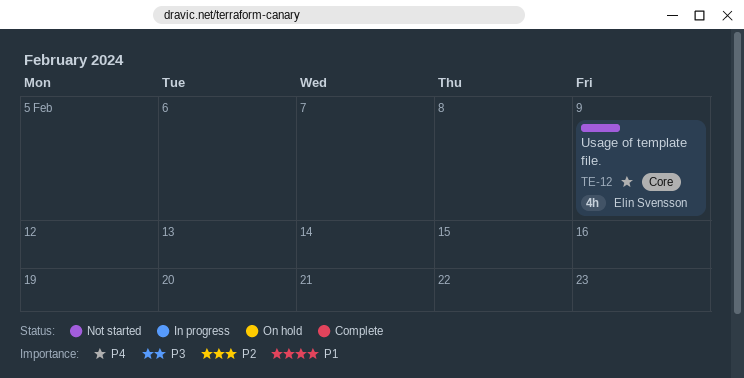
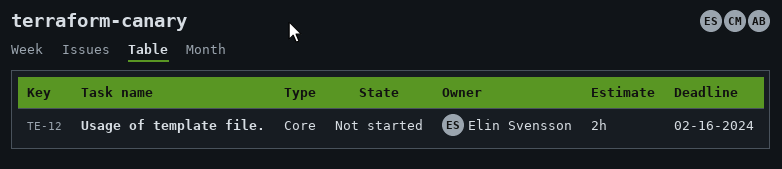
TE-12, estimate: 4h -> 2h
TE-12, due: Feb 9 -> Feb 16

